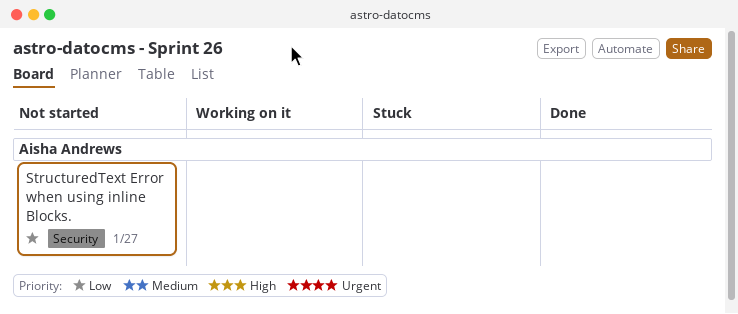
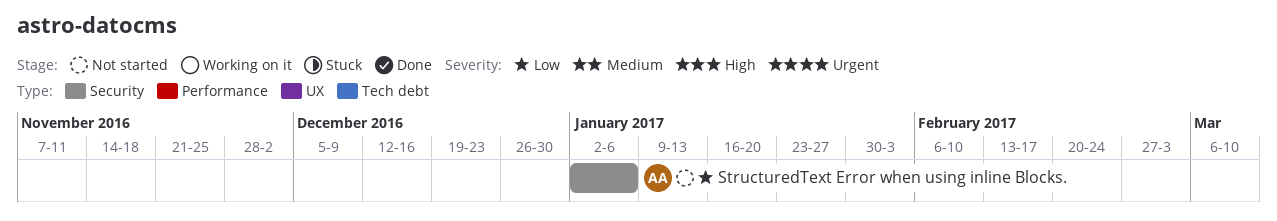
StructuredText Error when using inline Blocks., due: Jan 27 -> Jan 6

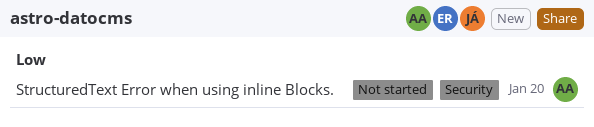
StructuredText Error when using inline Blocks., due: Jan 6 -> Jan 20

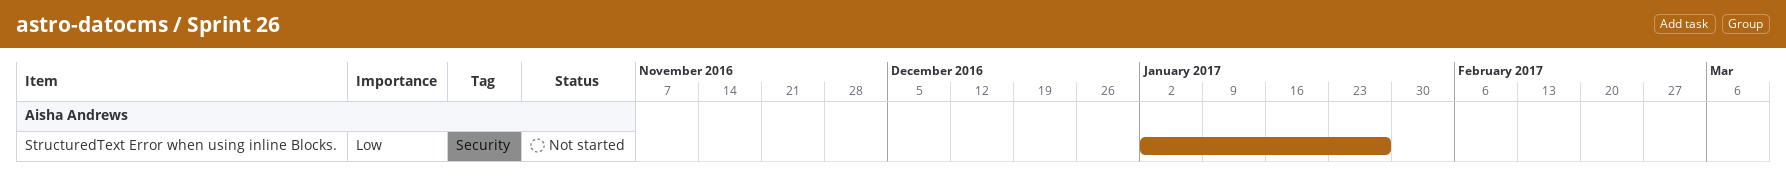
StructuredText Error when using inline Blocks., due: Jan 20 -> Jan 27

